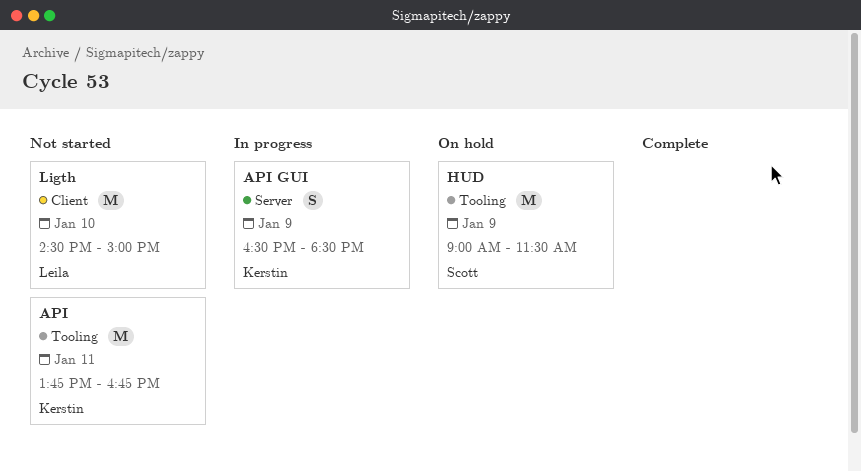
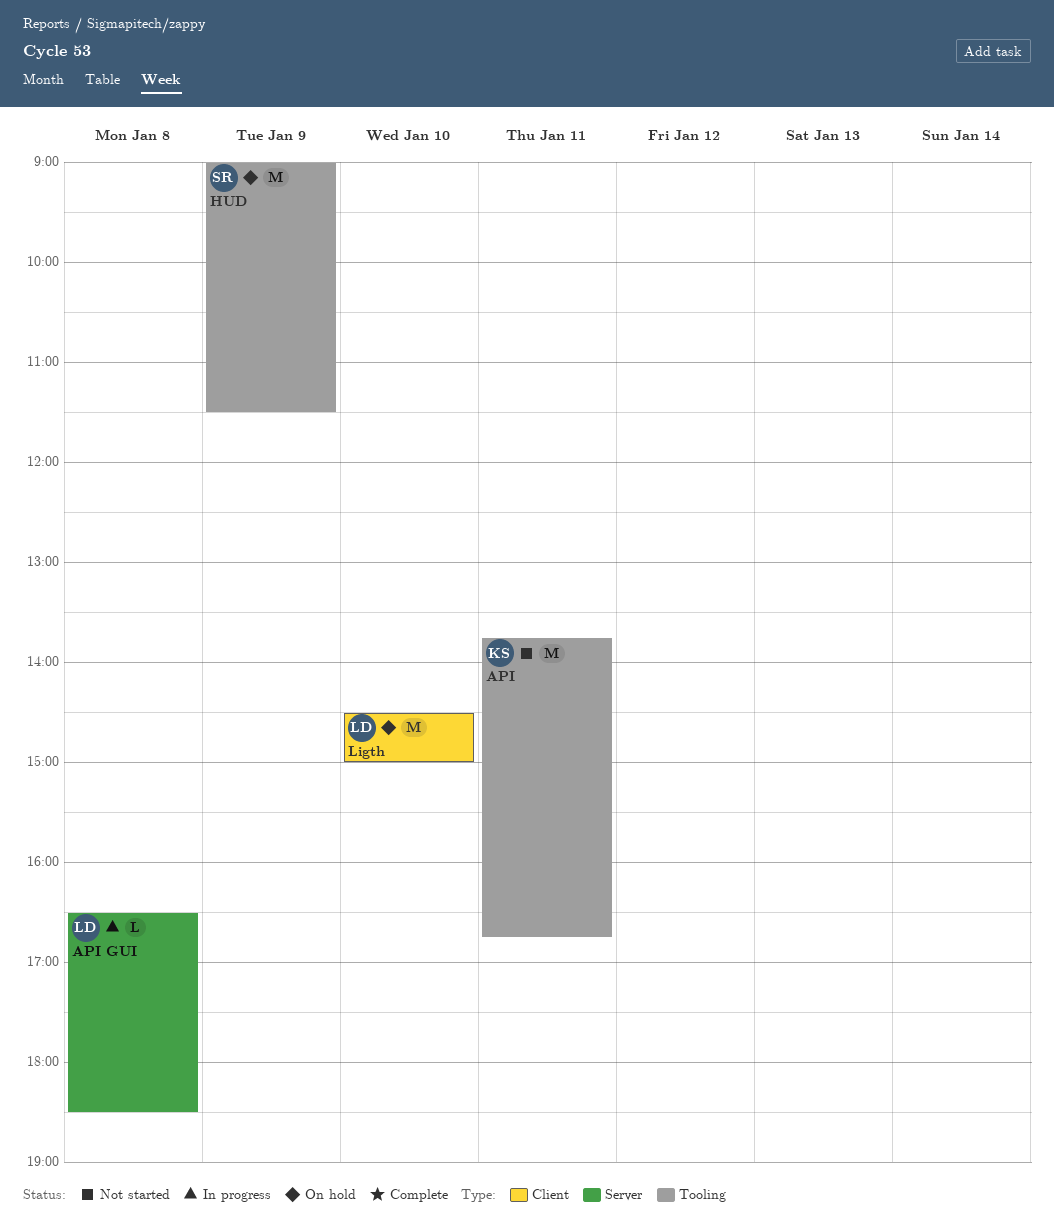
API GUI, owner: Kerstin -> Leila
API GUI, estimate: S -> L
API GUI, day: Jan 9 -> Jan 8
Ligth, status: Not started -> On hold

